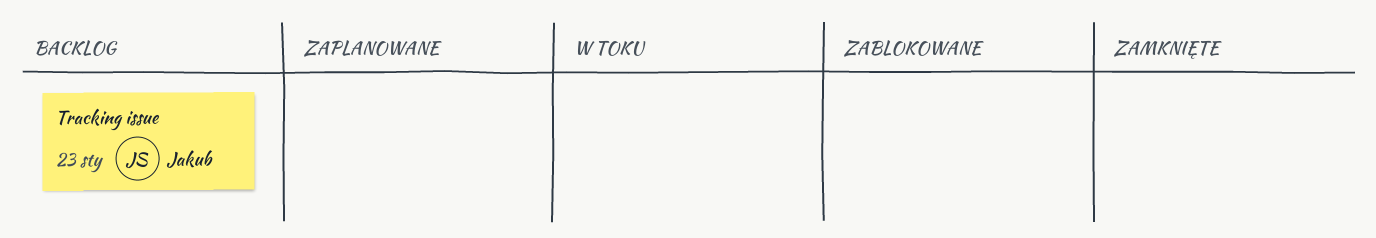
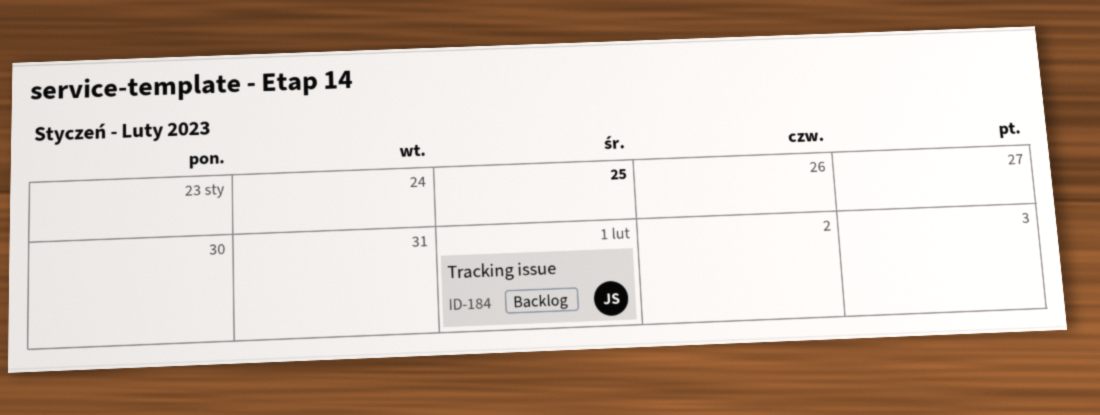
Tracking issue, due: Jan 23 -> Feb 1

